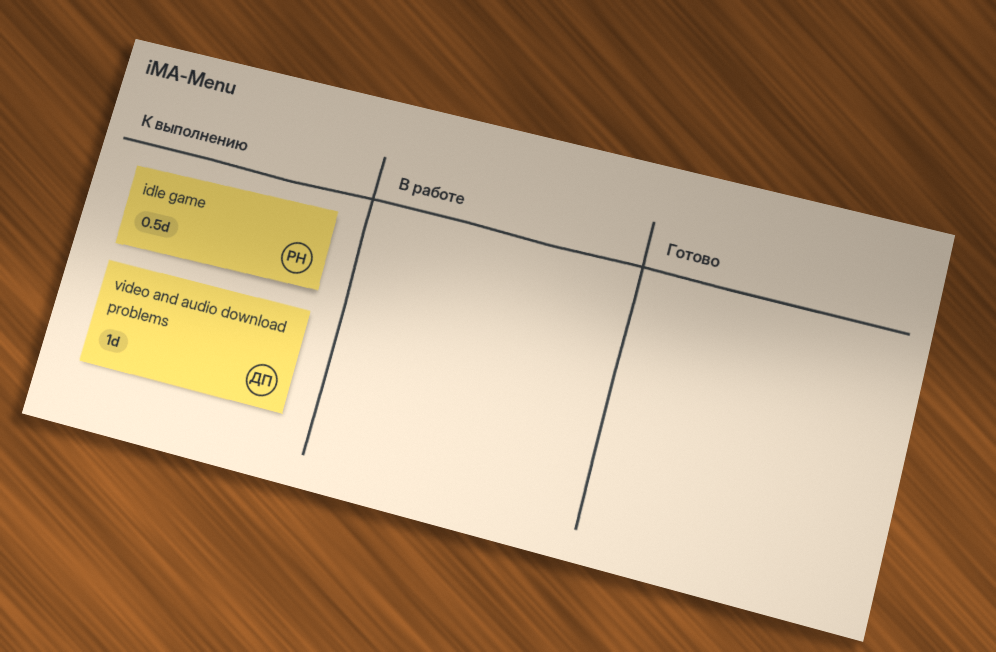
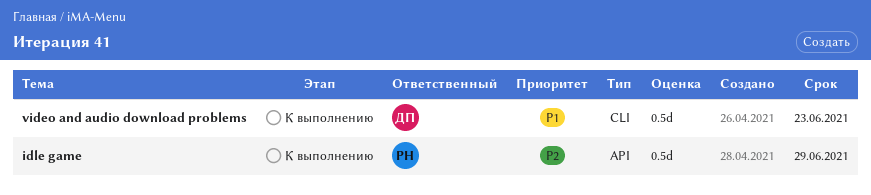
video and audio download problems, estimate: 1d -> 0.5d

